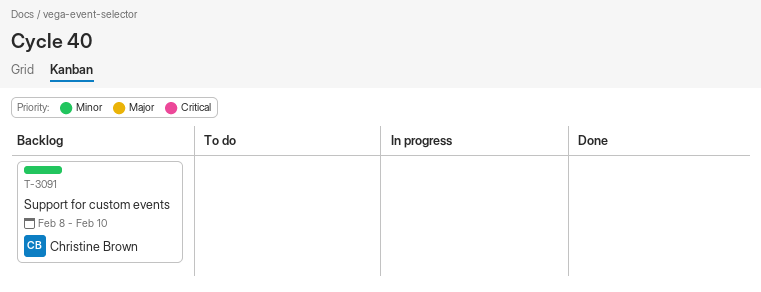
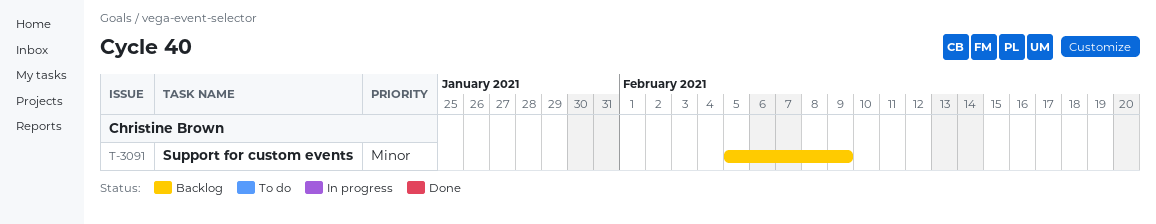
T-3091, start: Feb 8 -> Feb 5
T-3091, due: Feb 10 -> Feb 9

